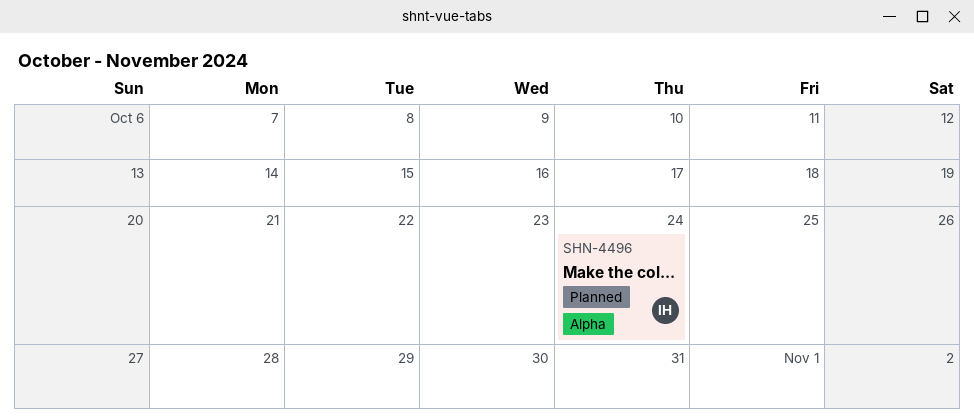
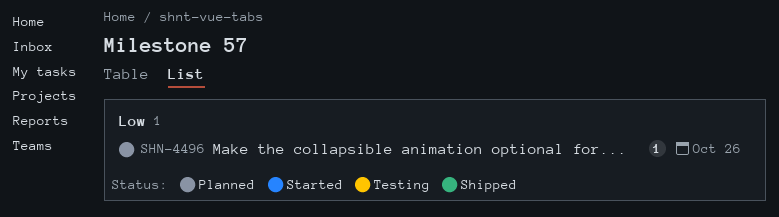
SHN-4496, due: Oct 24 -> Oct 26

